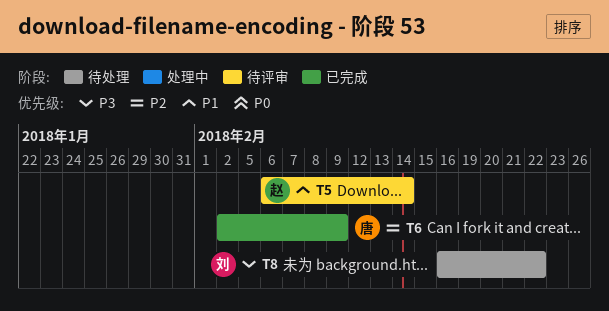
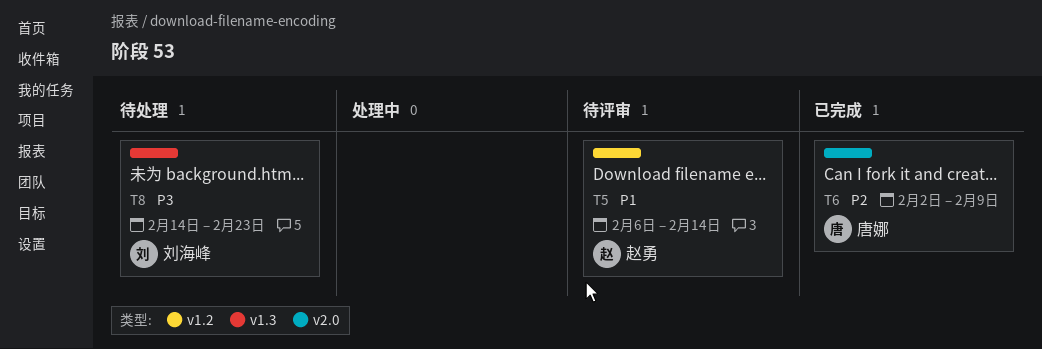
T8, start: Feb 16 -> Feb 14
T8, due: Feb 22 -> Feb 23

